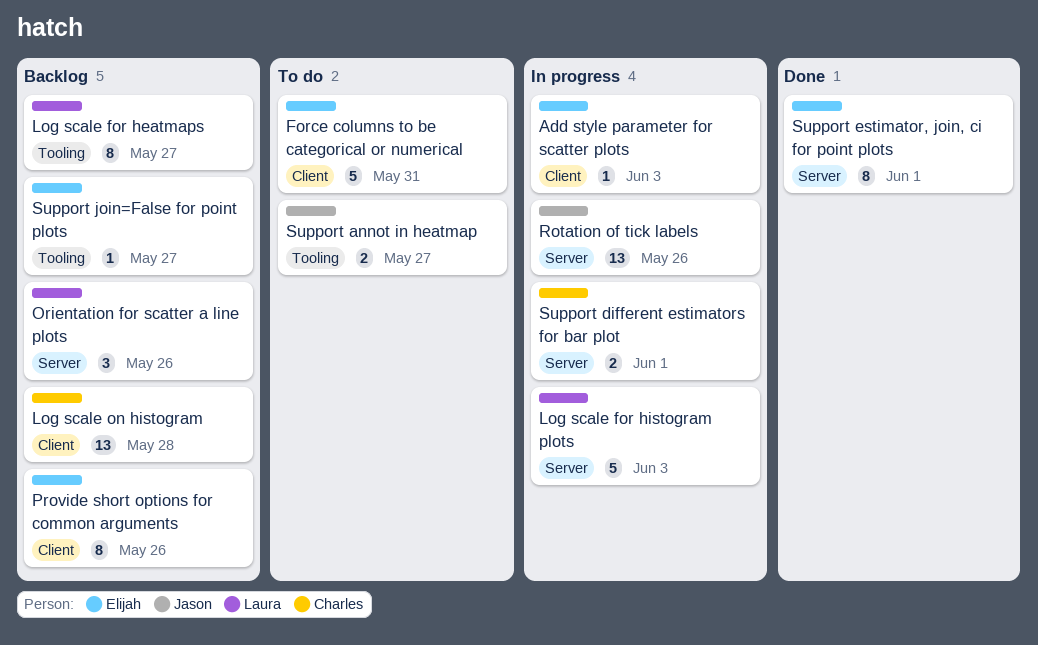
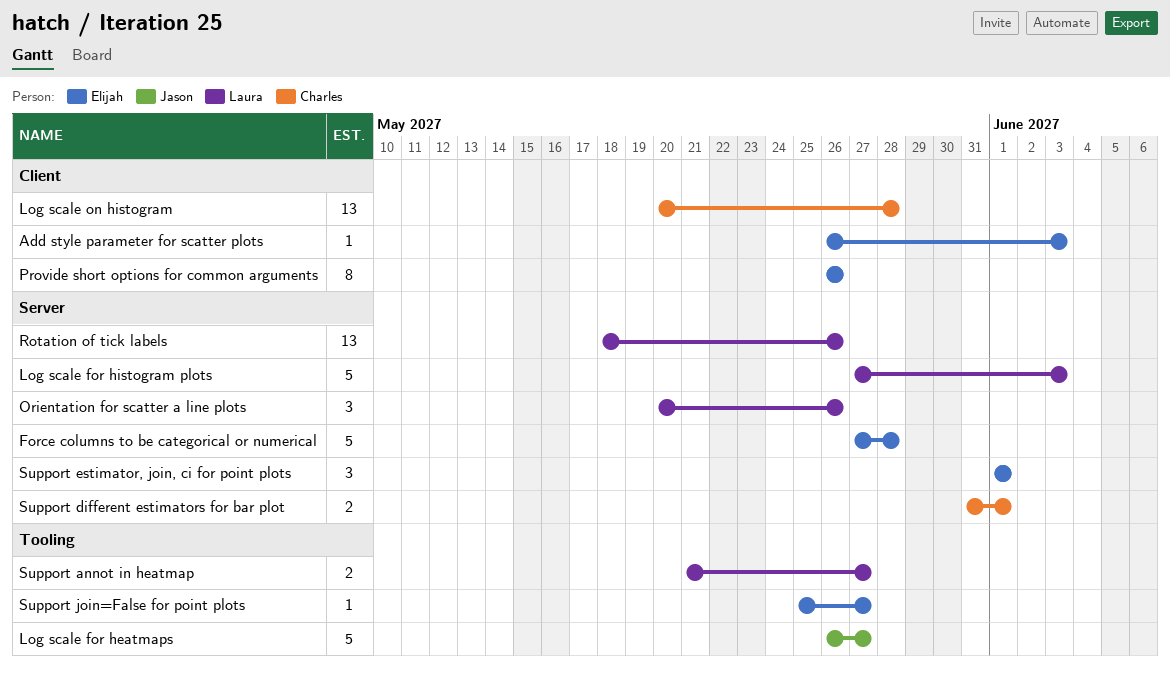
Force columns to be categorical or numerical, label: Client -> Server
Force columns to be categorical or numerical, due: May 31 -> May 28
Log scale for heatmaps, owner: Laura -> Jason
Log scale for heatmaps, estimate: 8 -> 5
Rotation of tick labels, owner: Jason -> Laura
Support annot in heatmap, owner: Jason -> Laura
Support estimator, join, ci for point plots, estimate: 8 -> 3

